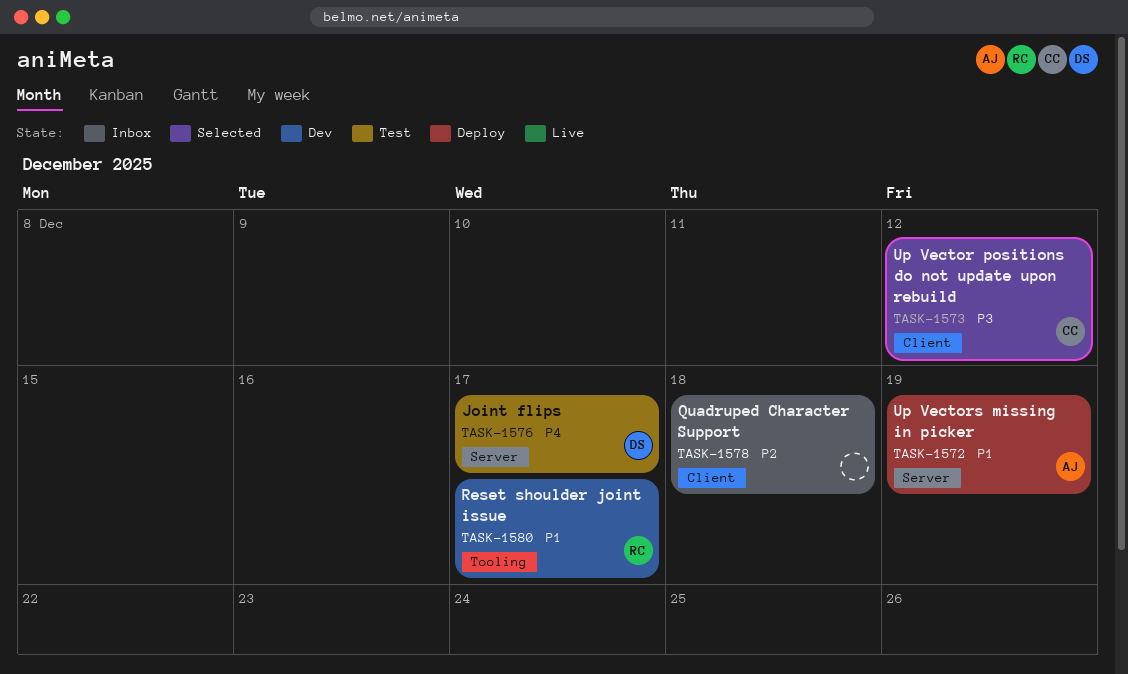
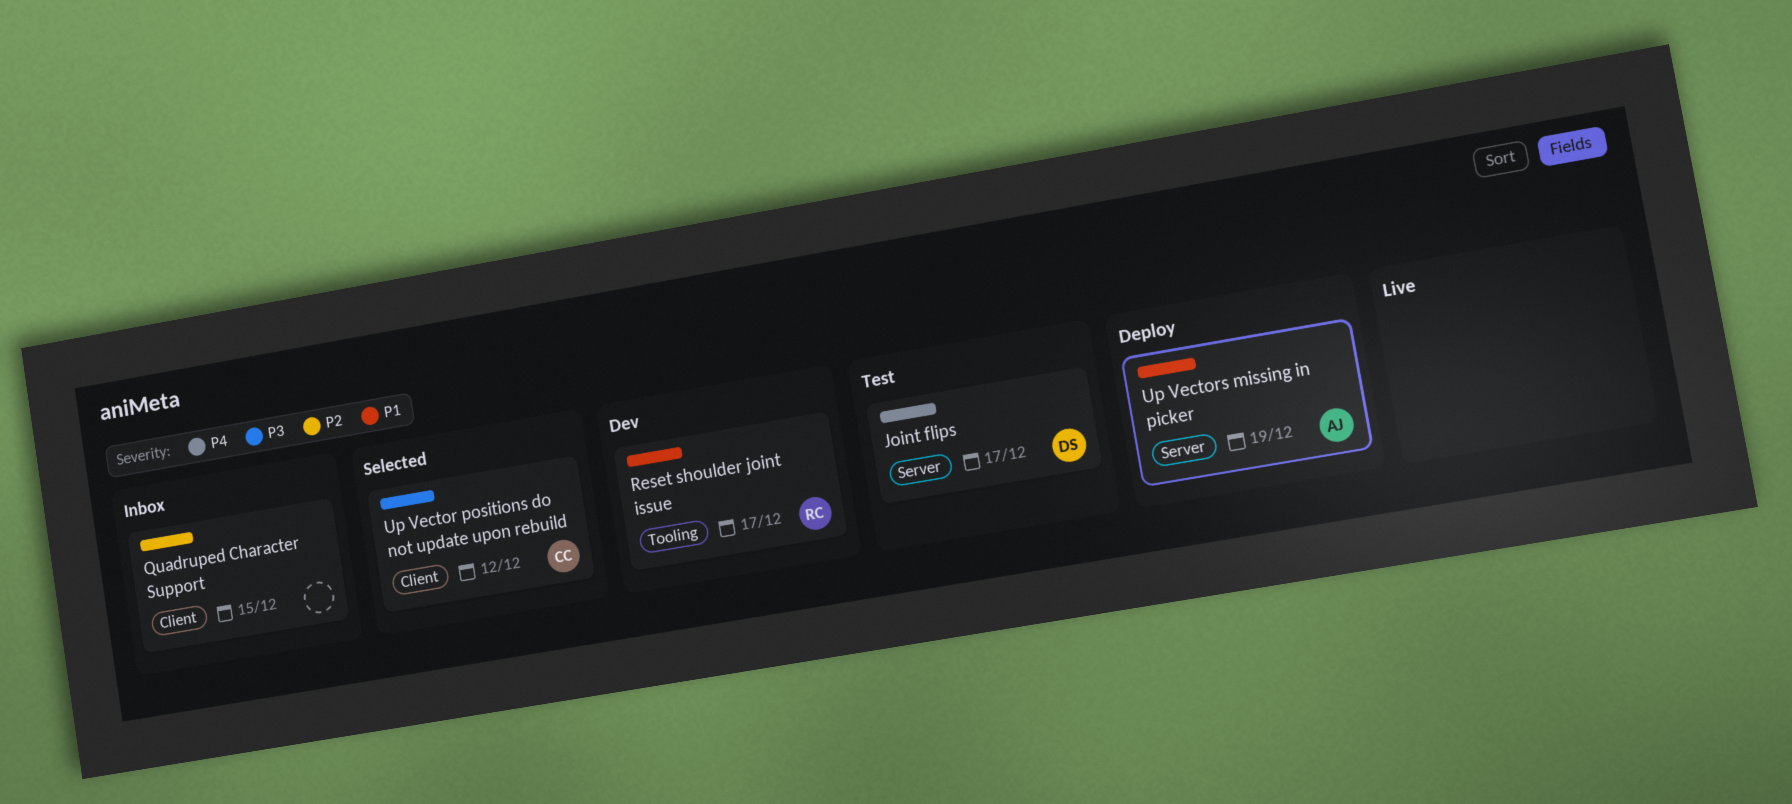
Quadruped Character Support, due: Dec 18 -> Dec 15

